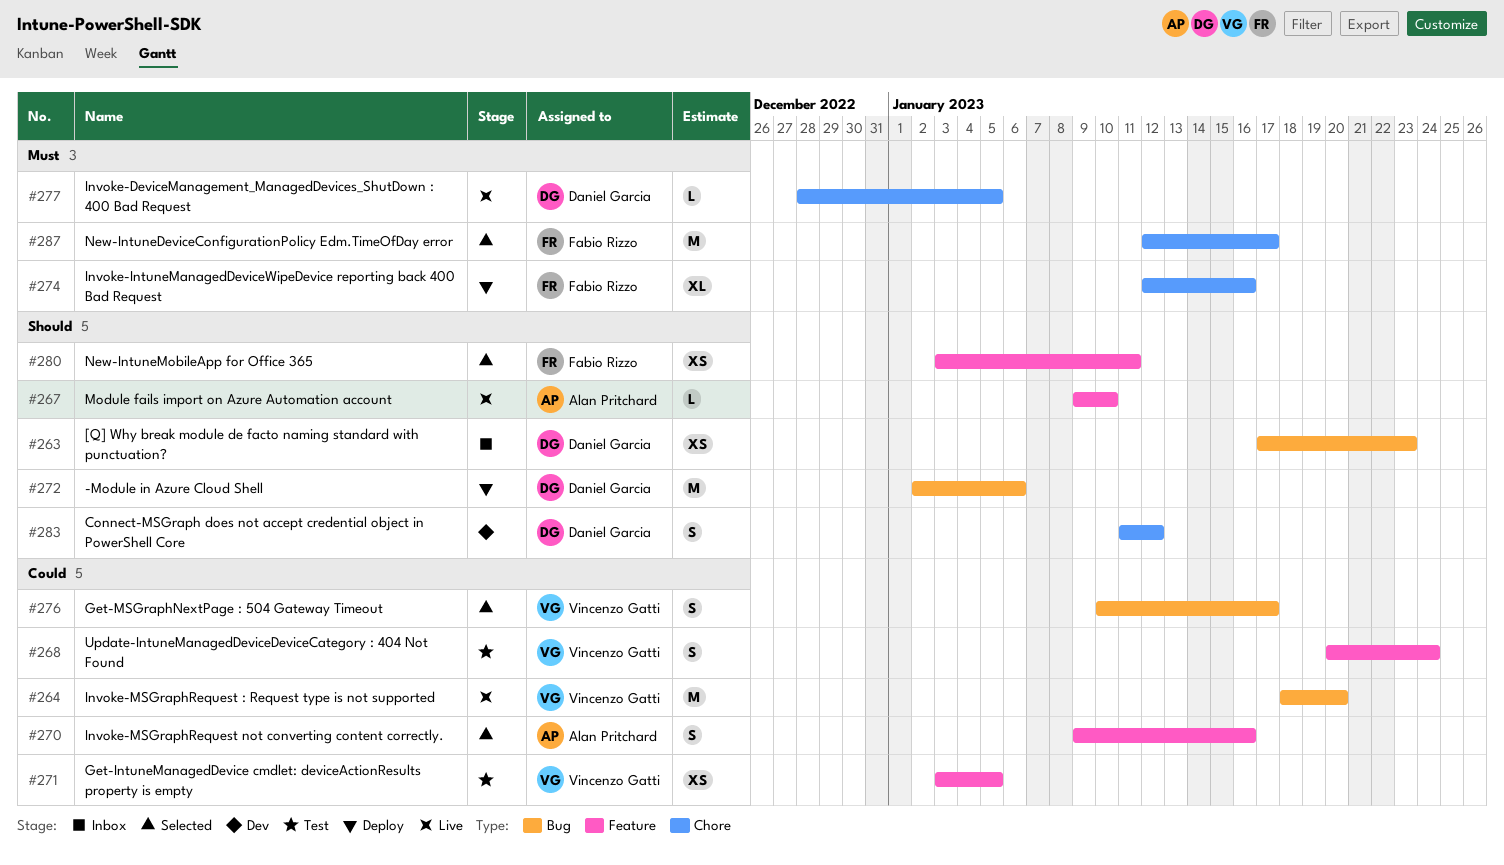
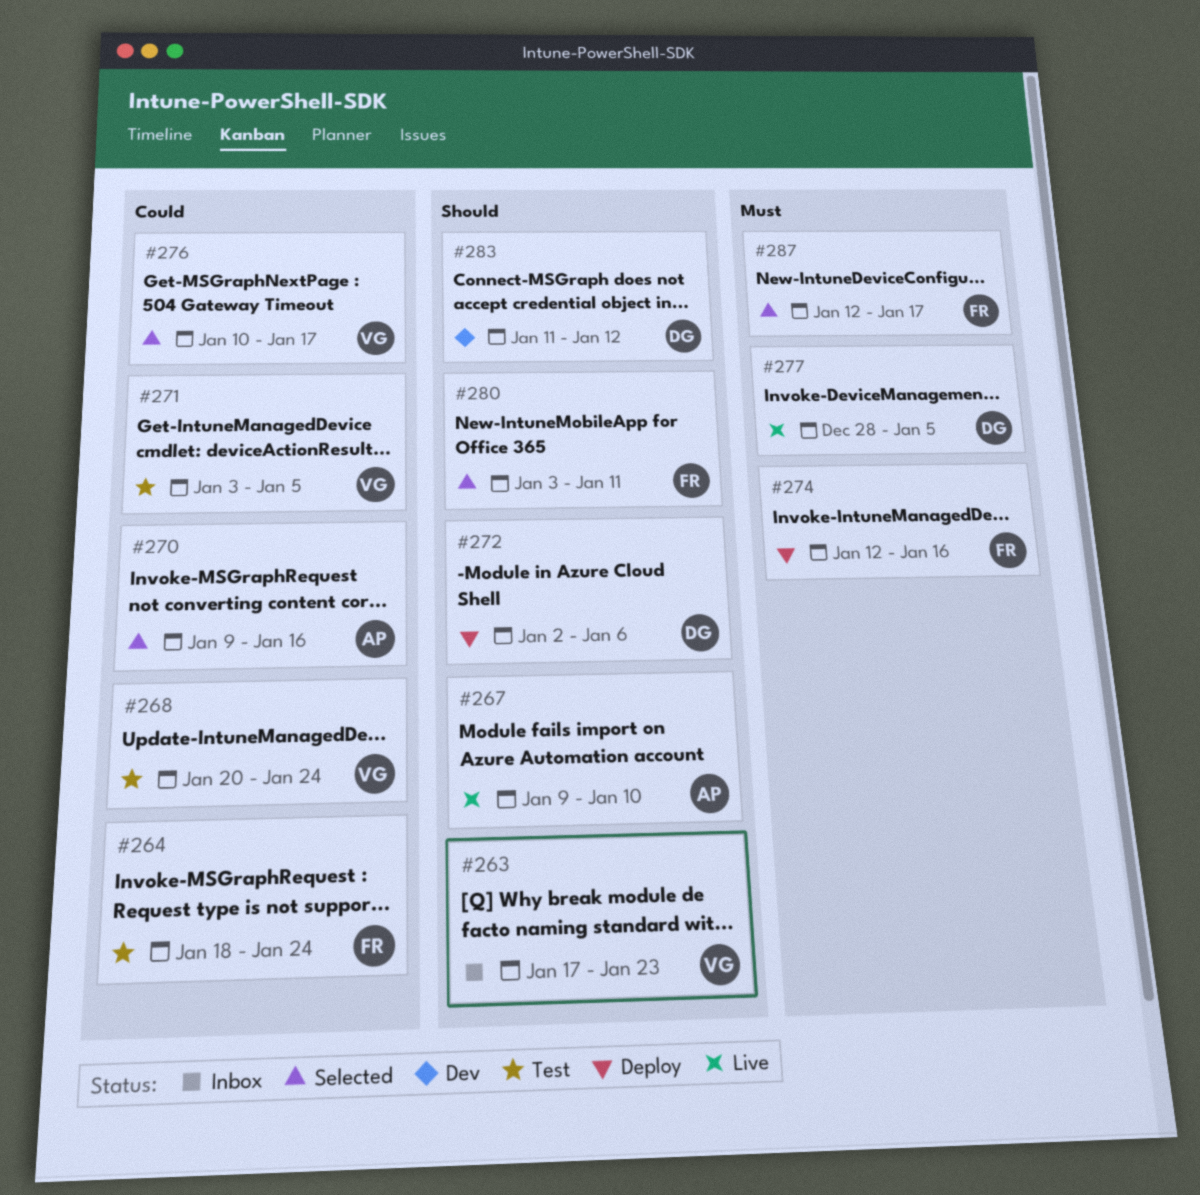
#263, owner: Daniel Garcia -> Vincenzo Gatti
#264, status: Live -> Test
#264, owner: Vincenzo Gatti -> Fabio Rizzo
#264, due: Jan 20 -> Jan 24

